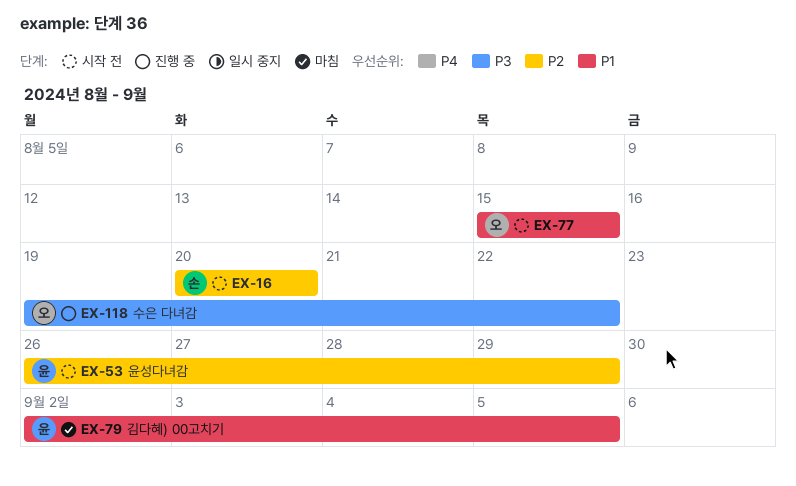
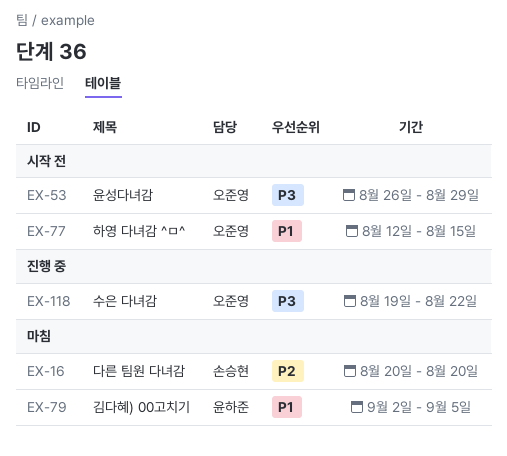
EX-16, status: 시작 전 -> 마침
EX-53, owner: 윤하준 -> 오준영
EX-53, priority: P2 -> P3
EX-77, start: Aug 15 -> Aug 12

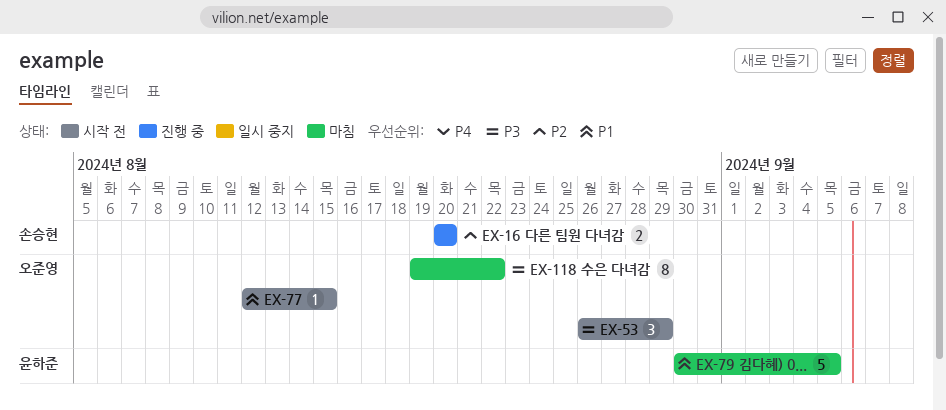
EX-16, status: 마침 -> 진행 중
EX-79, start: Sep 2 -> Aug 30
EX-118, status: 진행 중 -> 마침

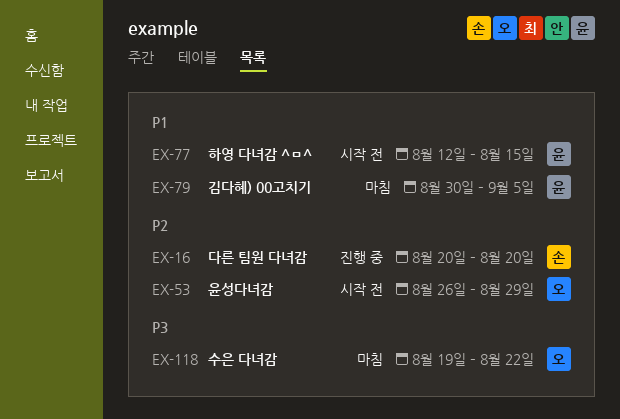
EX-53, priority: P3 -> P2
EX-77, owner: 오준영 -> 윤하준

